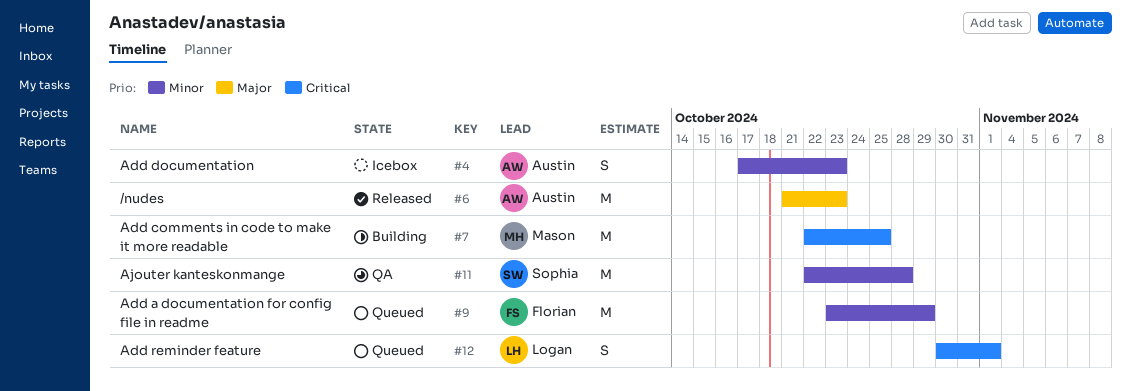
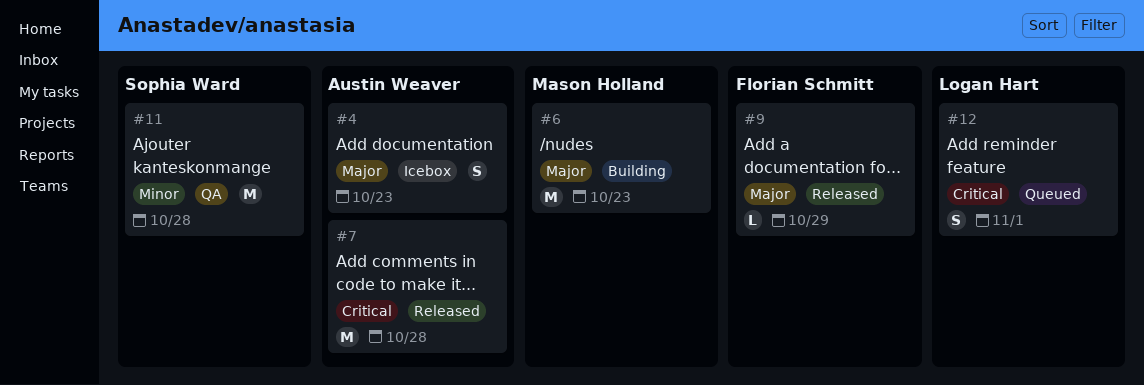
#4, priority: Minor -> Major
#6, status: Released -> Building
#6, owner: Austin Weaver -> Mason Holland
#7, status: Building -> Released
#7, owner: Mason Holland -> Austin Weaver
#7, due: Oct 25 -> Oct 28
#9, status: Queued -> Released
#9, priority: Minor -> Major
#9, estimate: M -> L

